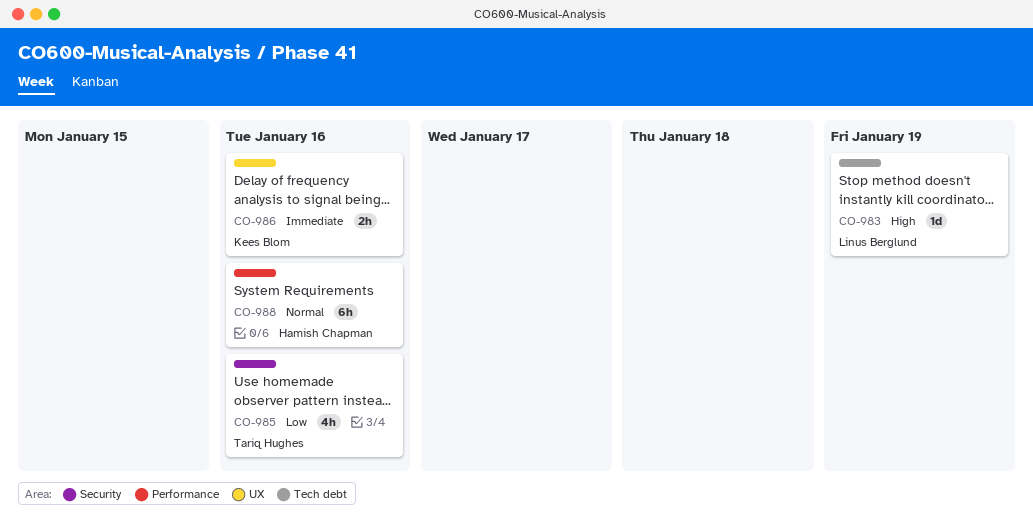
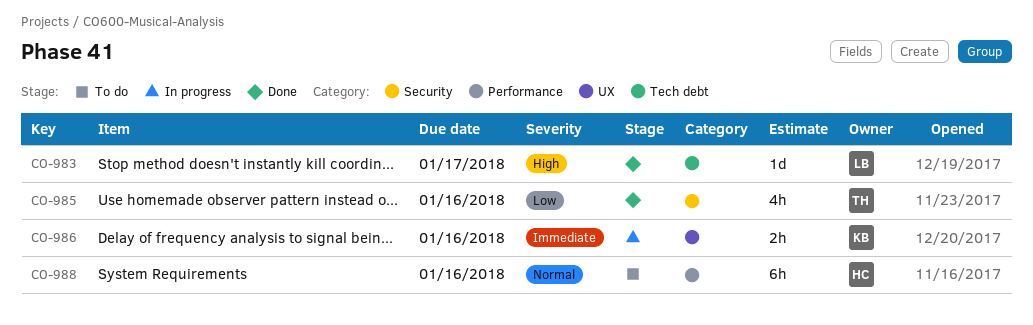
CO-983, due: Jan 19 -> Jan 17

